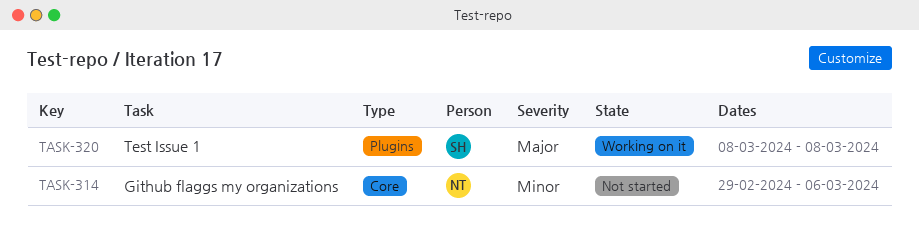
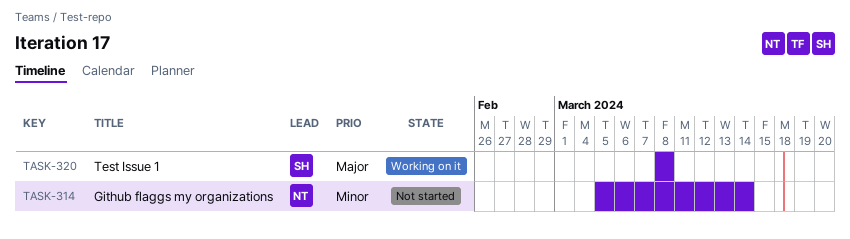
TASK-314, start: Feb 29 -> Mar 5
TASK-314, due: Mar 6 -> Mar 14

